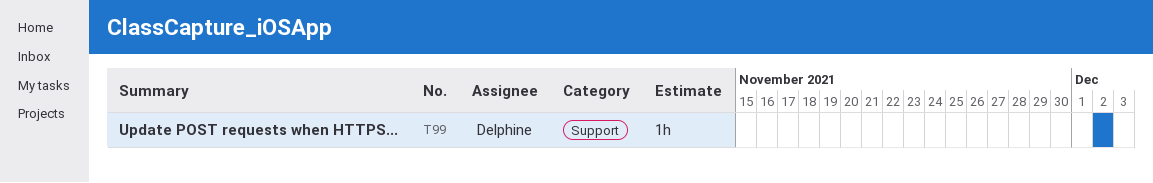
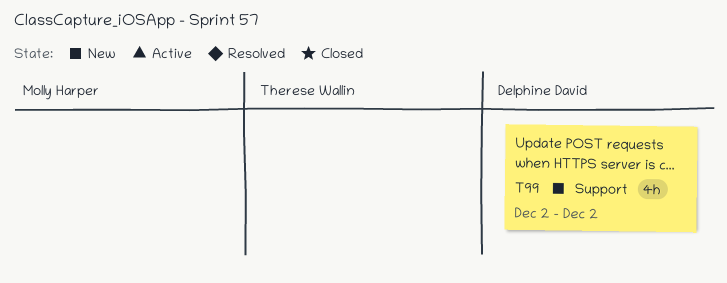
T99, estimate: 1h -> 4h

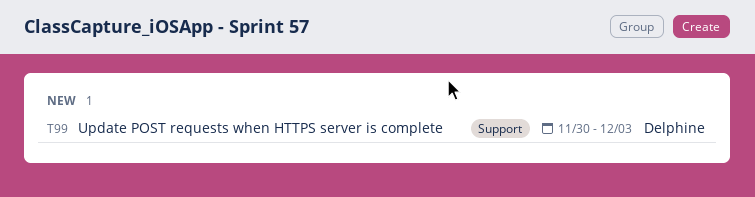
T99, start: Dec 2 -> Nov 30
T99, due: Dec 2 -> Dec 3

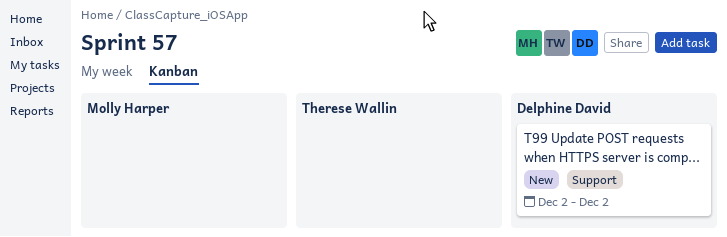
T99, start: Nov 30 -> Dec 2
T99, due: Dec 3 -> Dec 2

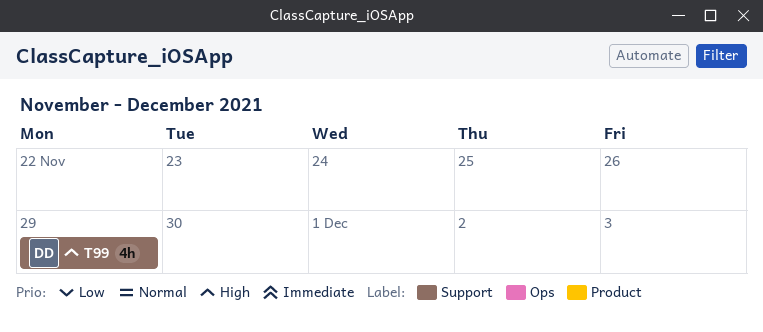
T99, start: Dec 2 -> Nov 29
T99, due: Dec 2 -> Nov 29

